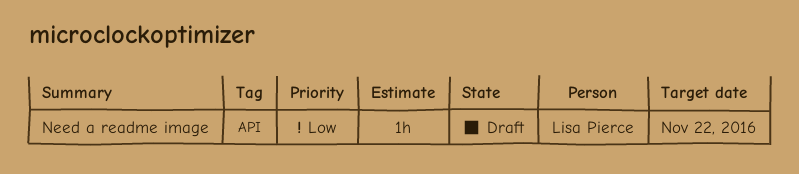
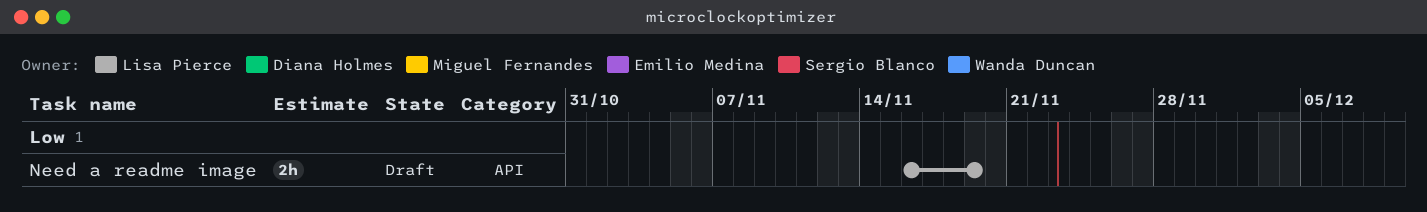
Need a readme image, estimate: 1h -> 2h
Need a readme image, due: Nov 22 -> Nov 19

